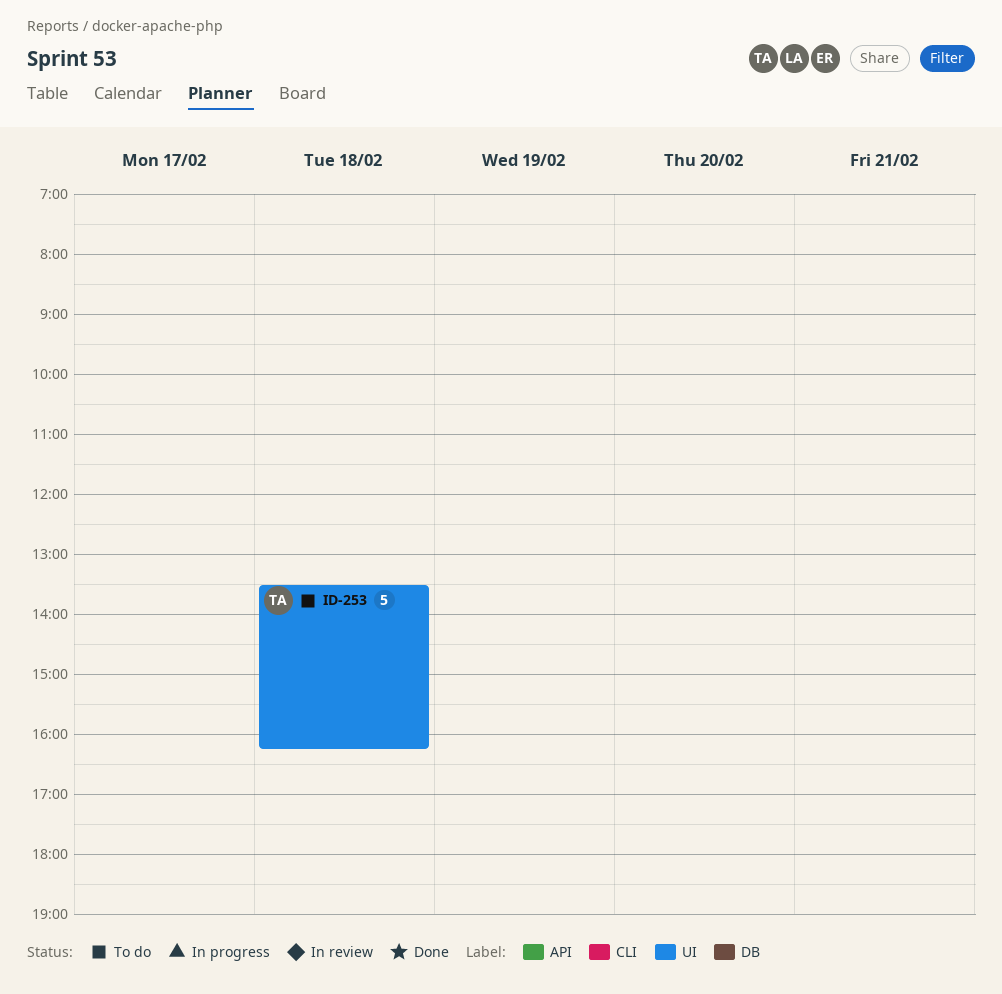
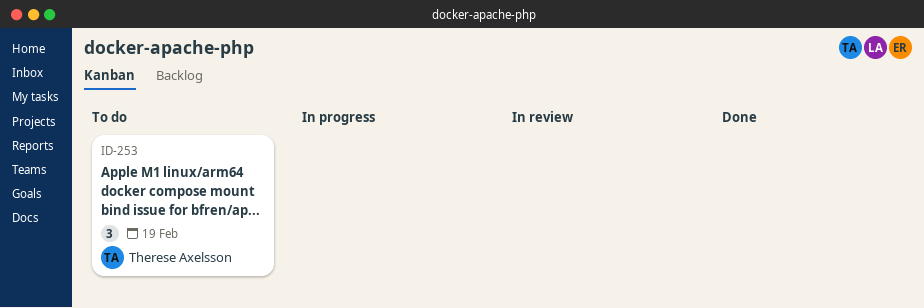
ID-253, estimate: 5 -> 3
ID-253, day: Feb 18 -> Feb 19

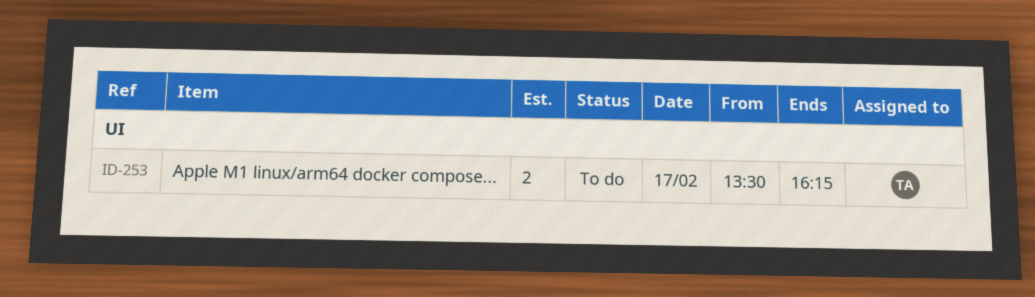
ID-253, estimate: 3 -> 2
ID-253, day: Feb 19 -> Feb 17

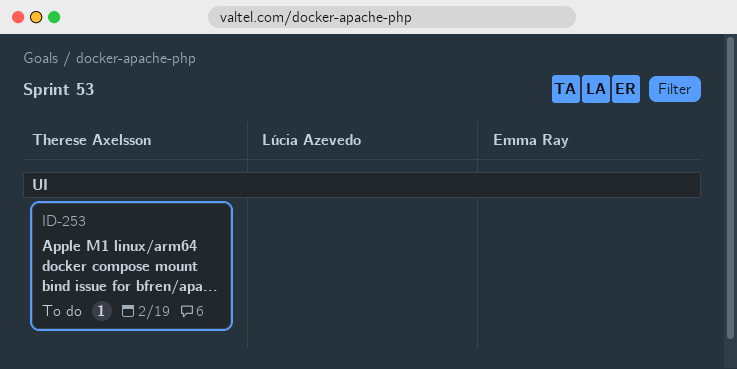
ID-253, estimate: 2 -> 1
ID-253, day: Feb 17 -> Feb 19

